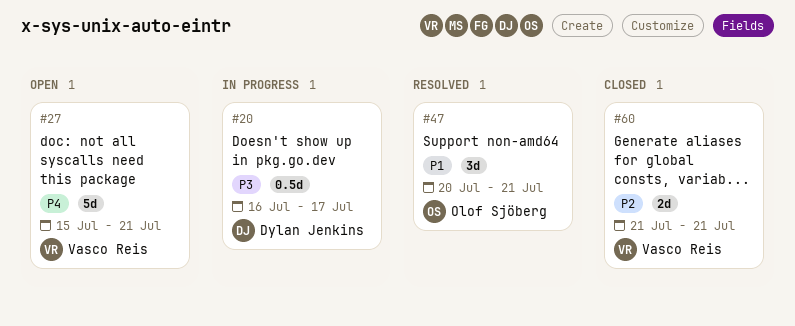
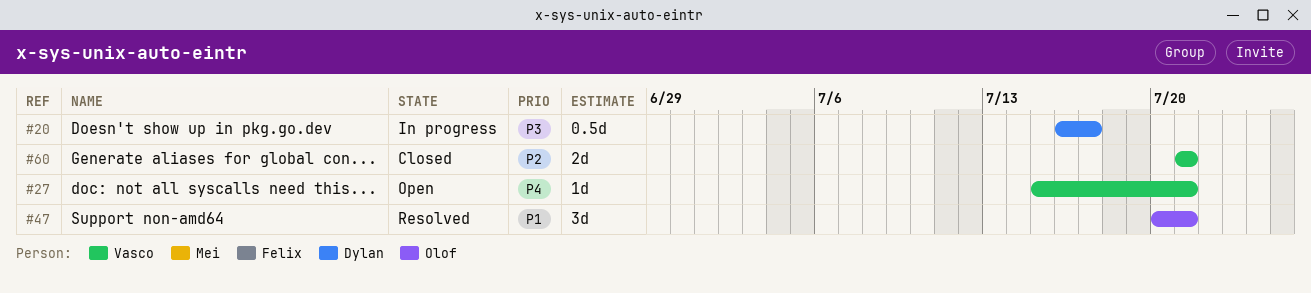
#27, estimate: 5d -> 1d

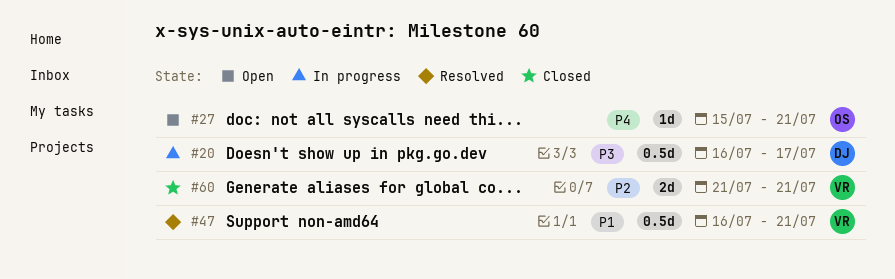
#27, owner: Vasco -> Olof
#47, owner: Olof -> Vasco
#47, estimate: 3d -> 0.5d
#47, start: Jul 20 -> Jul 16

